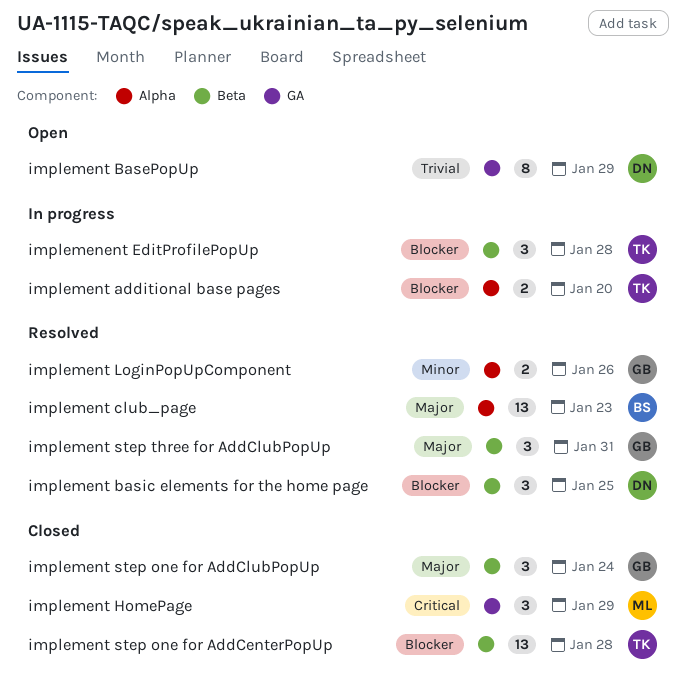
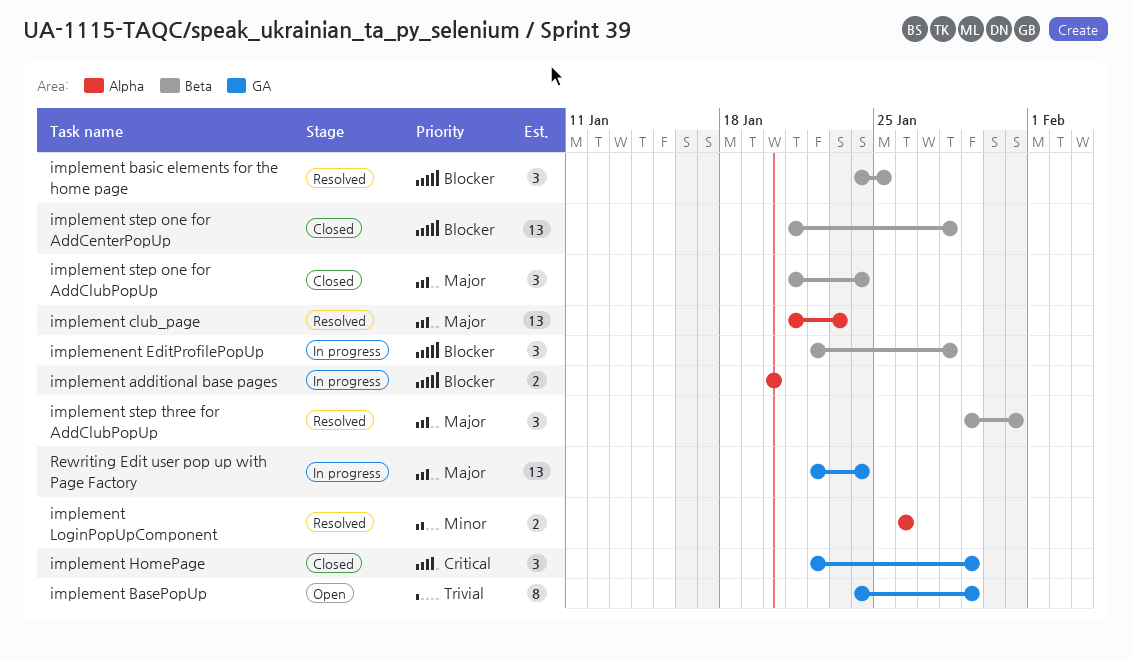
Rewriting Edit user pop up with Page Factory: none -> present

